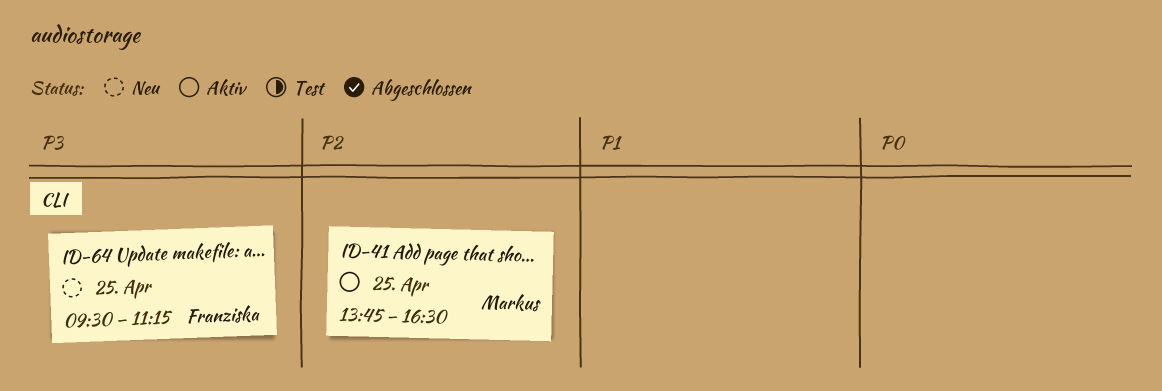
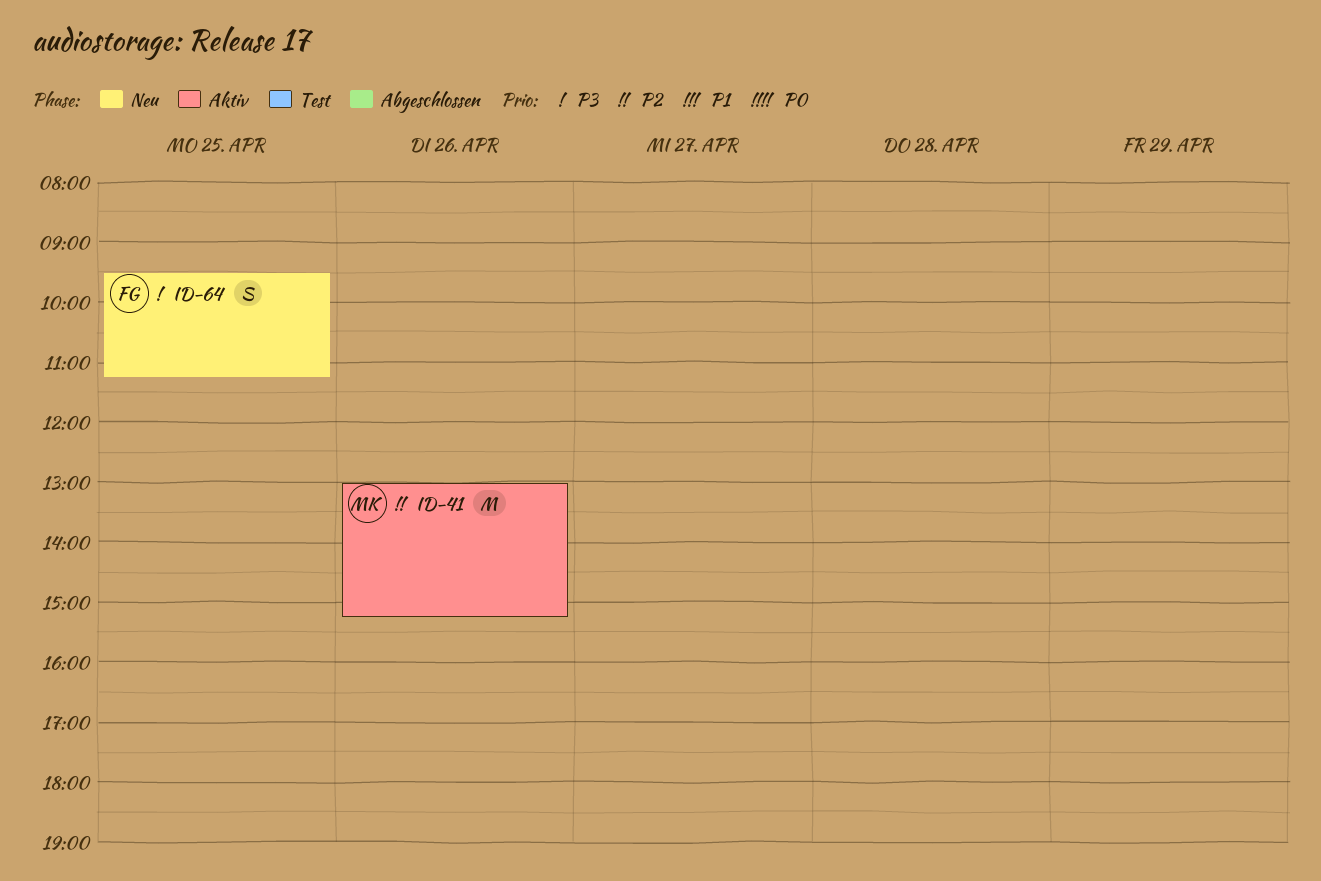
ID-41, day: Apr 25 -> Apr 26
ID-41, begins: 13:45 -> 13:00
ID-41, ends: 16:30 -> 15:15

